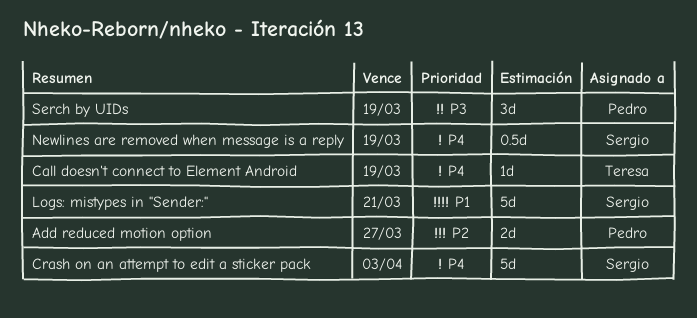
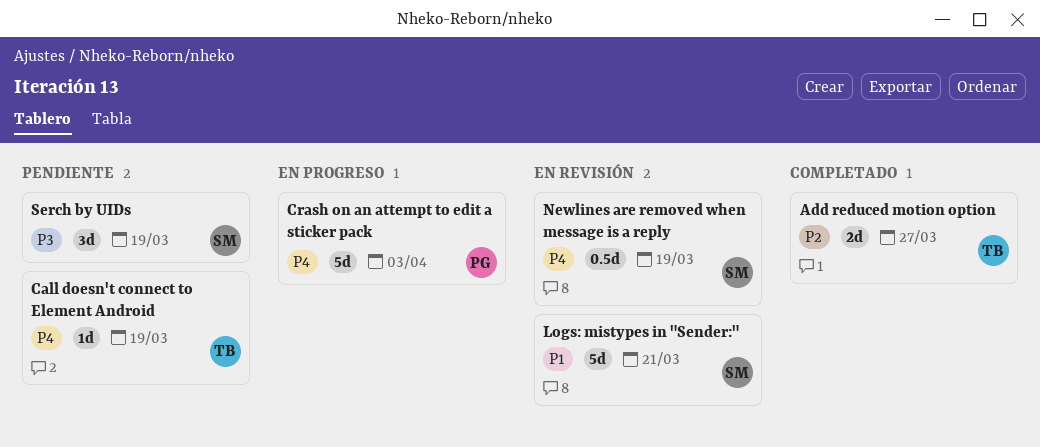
Add reduced motion option, owner: Pedro -> Teresa
Crash on an attempt to edit a sticker pack, owner: Sergio -> Pedro
Serch by UIDs, owner: Pedro -> Sergio

